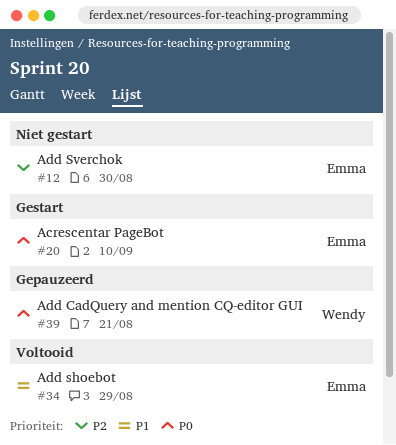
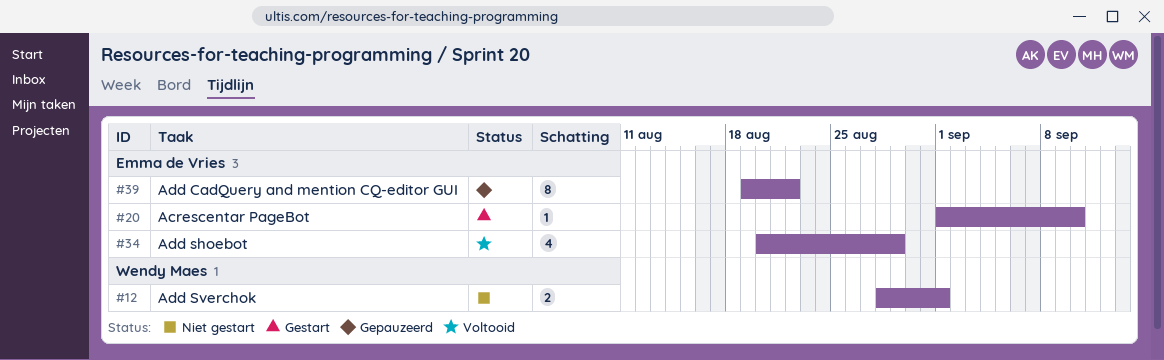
#12, owner: Emma de Vries -> Wendy Maes
#12, due: Aug 30 -> Sep 1
#39, owner: Wendy Maes -> Emma de Vries
#39, due: Aug 21 -> Aug 22

